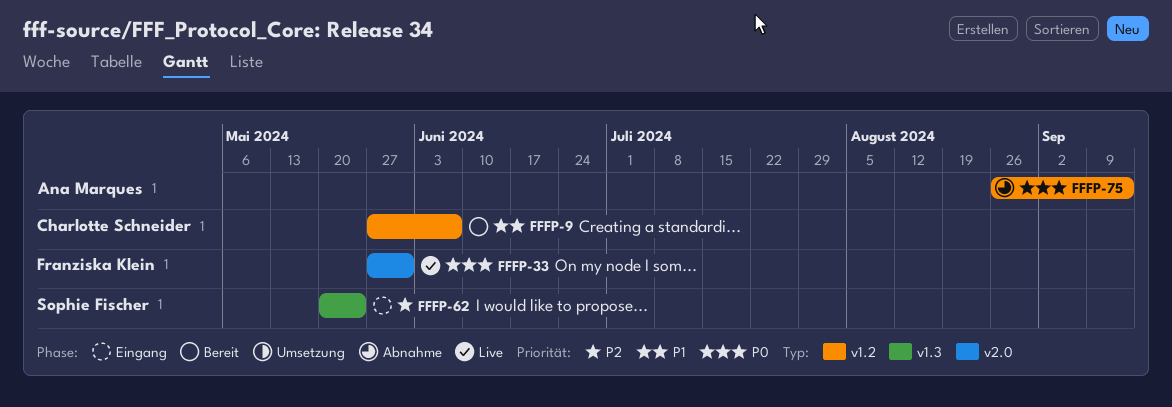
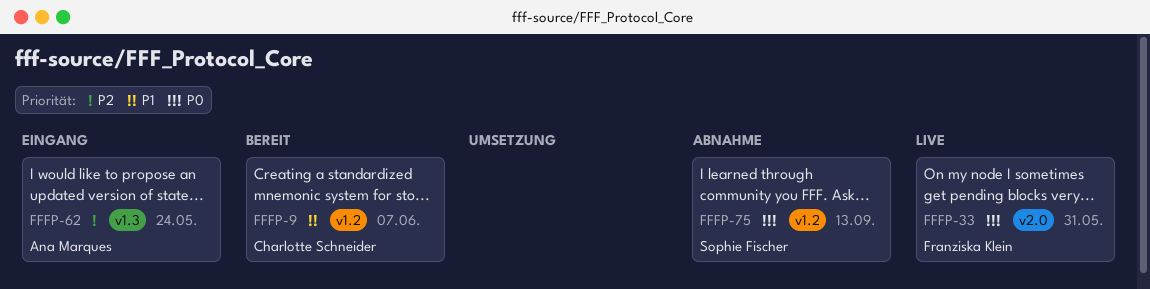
FFFP-62, owner: Sophie Fischer -> Ana Marques
FFFP-75, owner: Ana Marques -> Sophie Fischer

